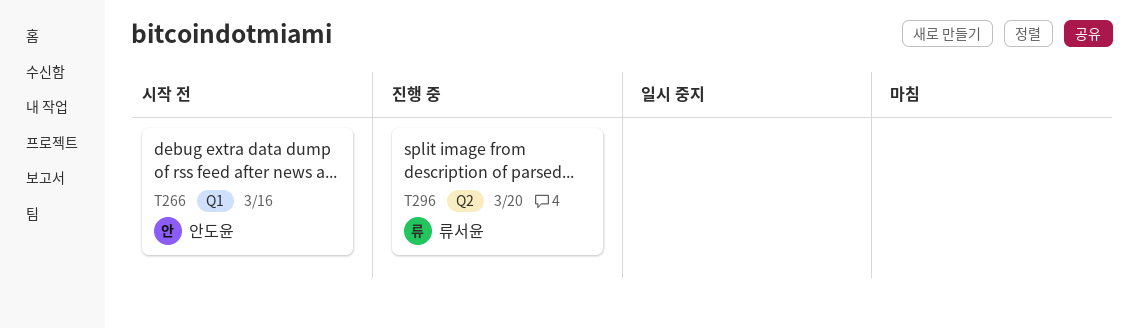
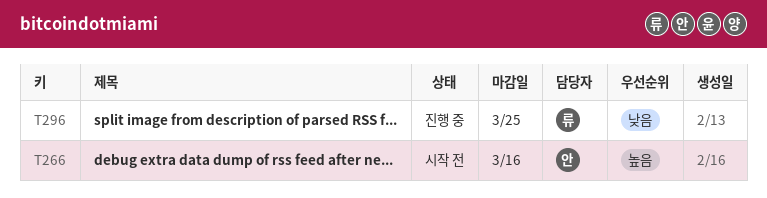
T296, due: Mar 20 -> Mar 25

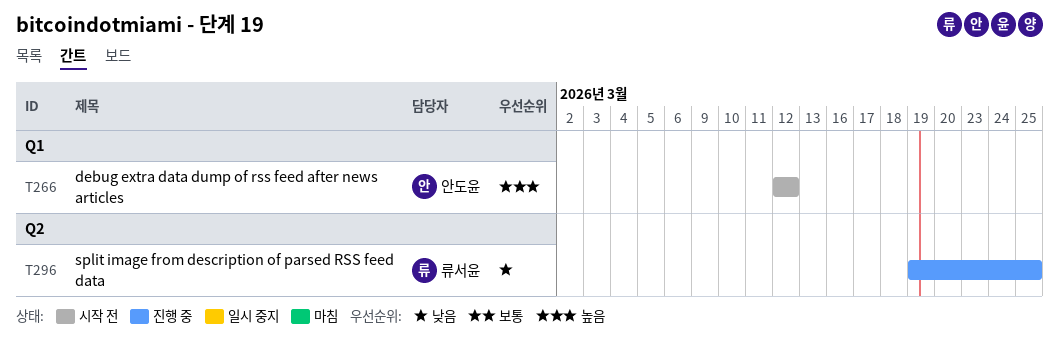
T266, due: Mar 16 -> Mar 12

